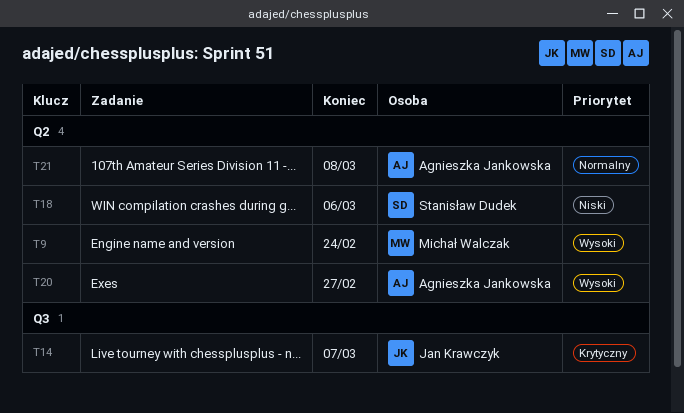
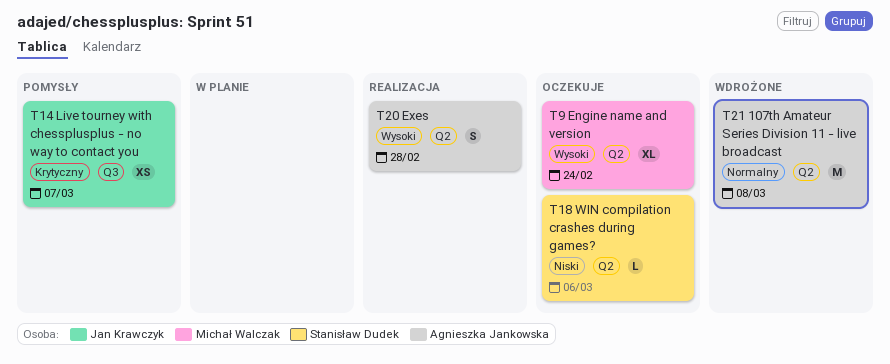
T20, due: Feb 27 -> Feb 28

